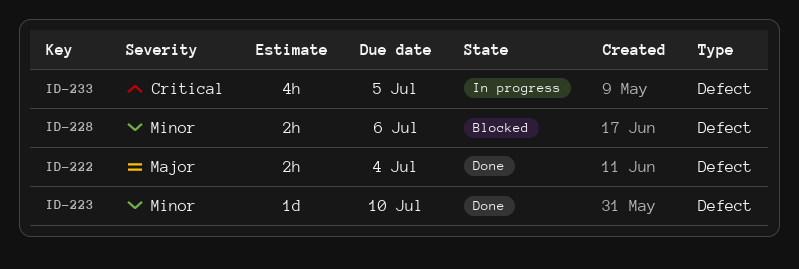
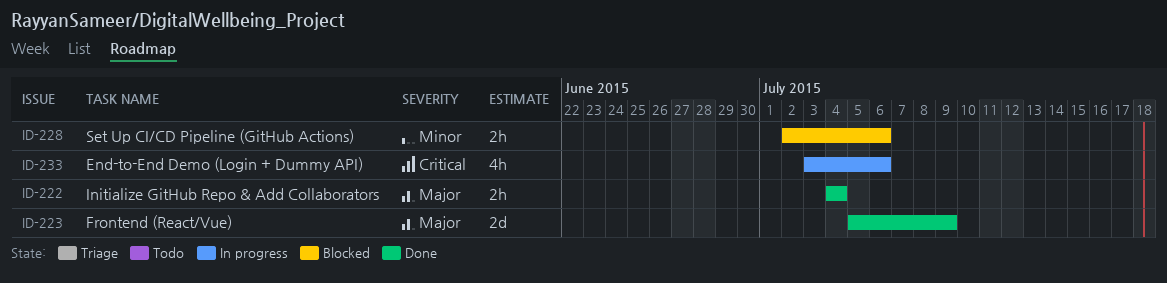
ID-223, priority: Minor -> Major
ID-223, estimate: 1d -> 2d
ID-223, due: Jul 10 -> Jul 9
ID-233, due: Jul 5 -> Jul 6

